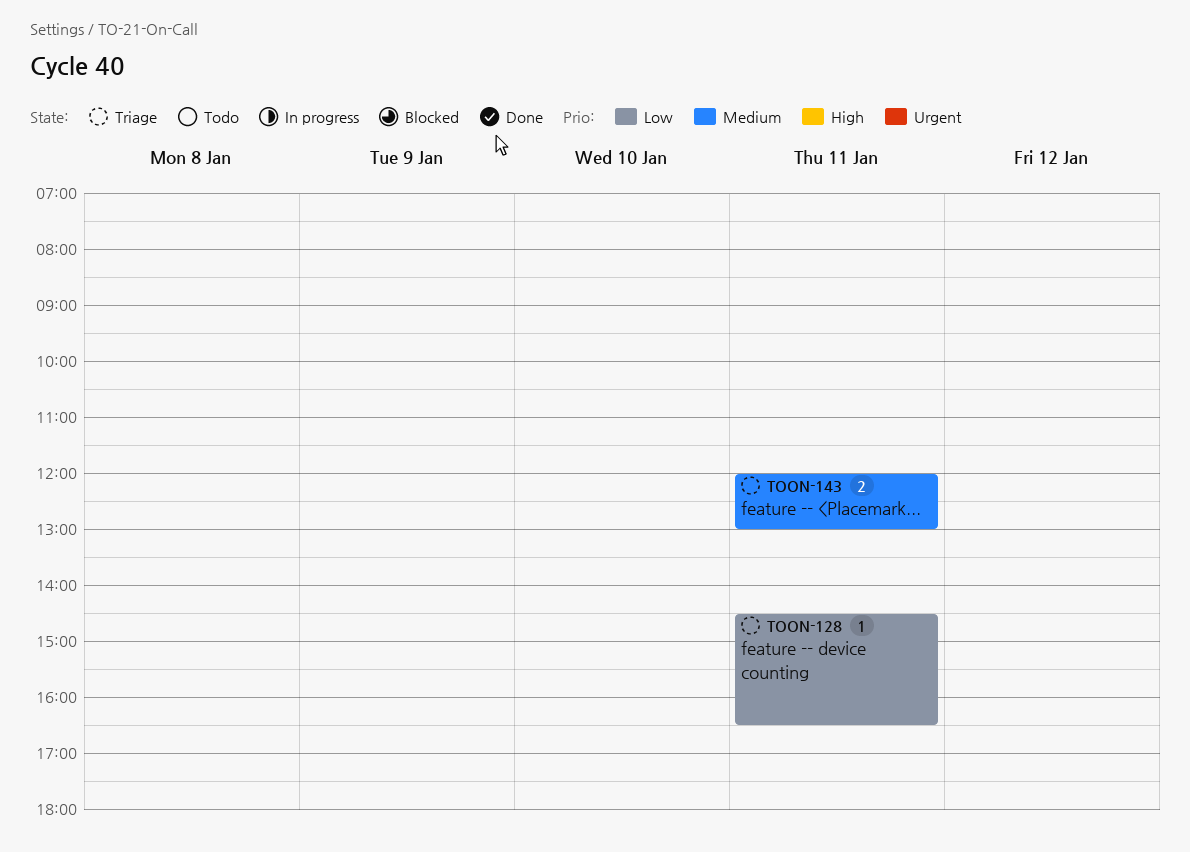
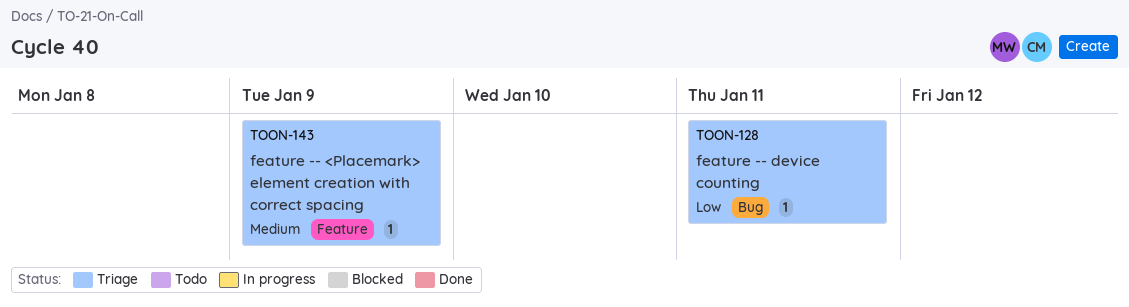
TOON-143, estimate: 2 -> 1
TOON-143, day: Jan 11 -> Jan 9

